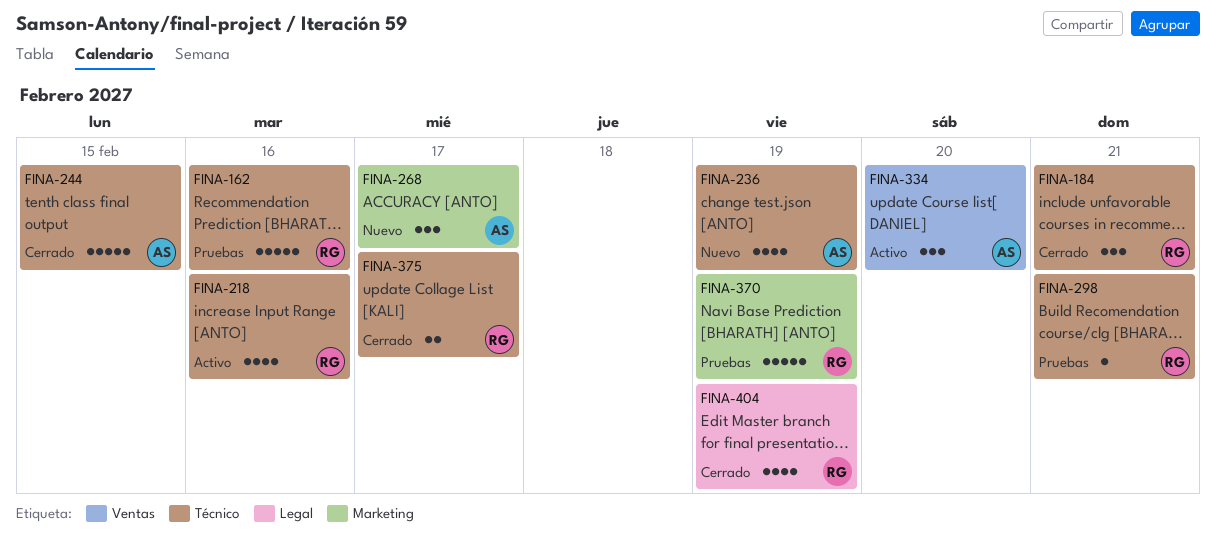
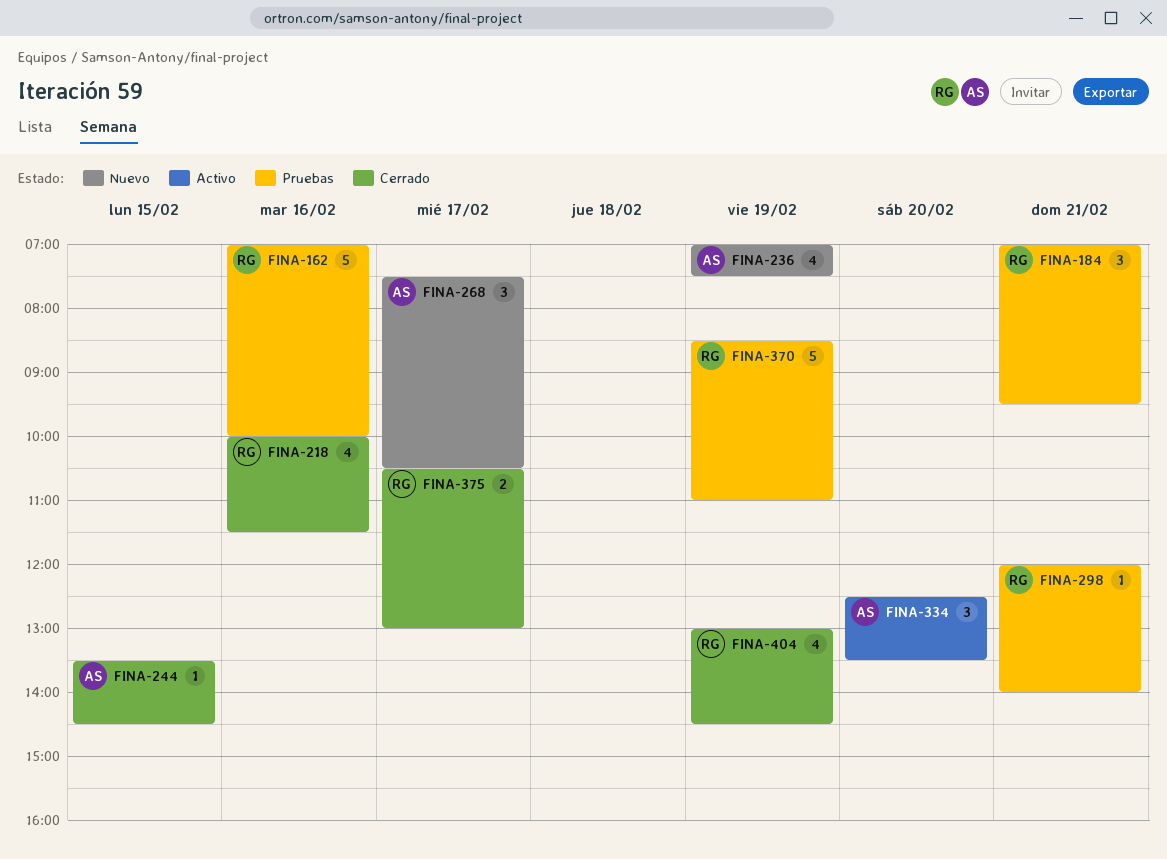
FINA-184, status: Cerrado -> Pruebas
FINA-218, status: Activo -> Cerrado
FINA-244, estimate: 5 -> 1

